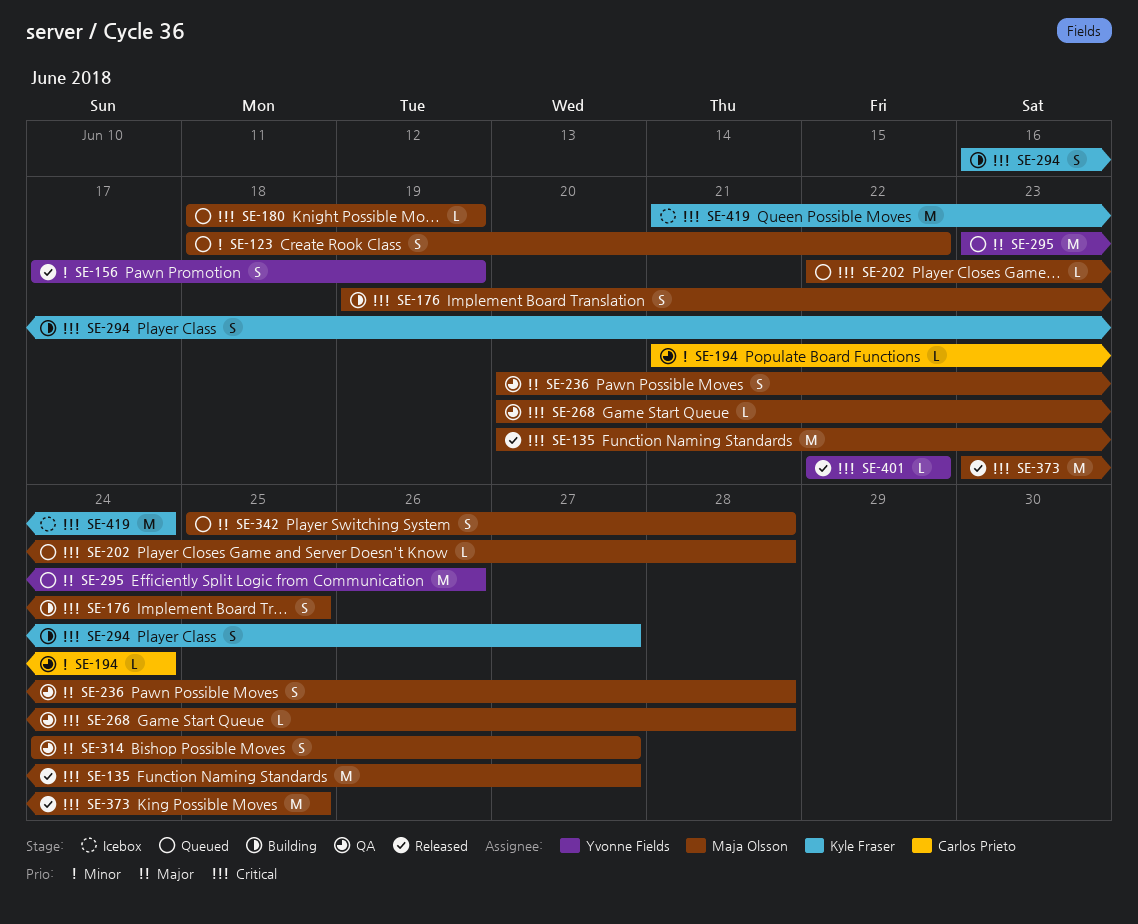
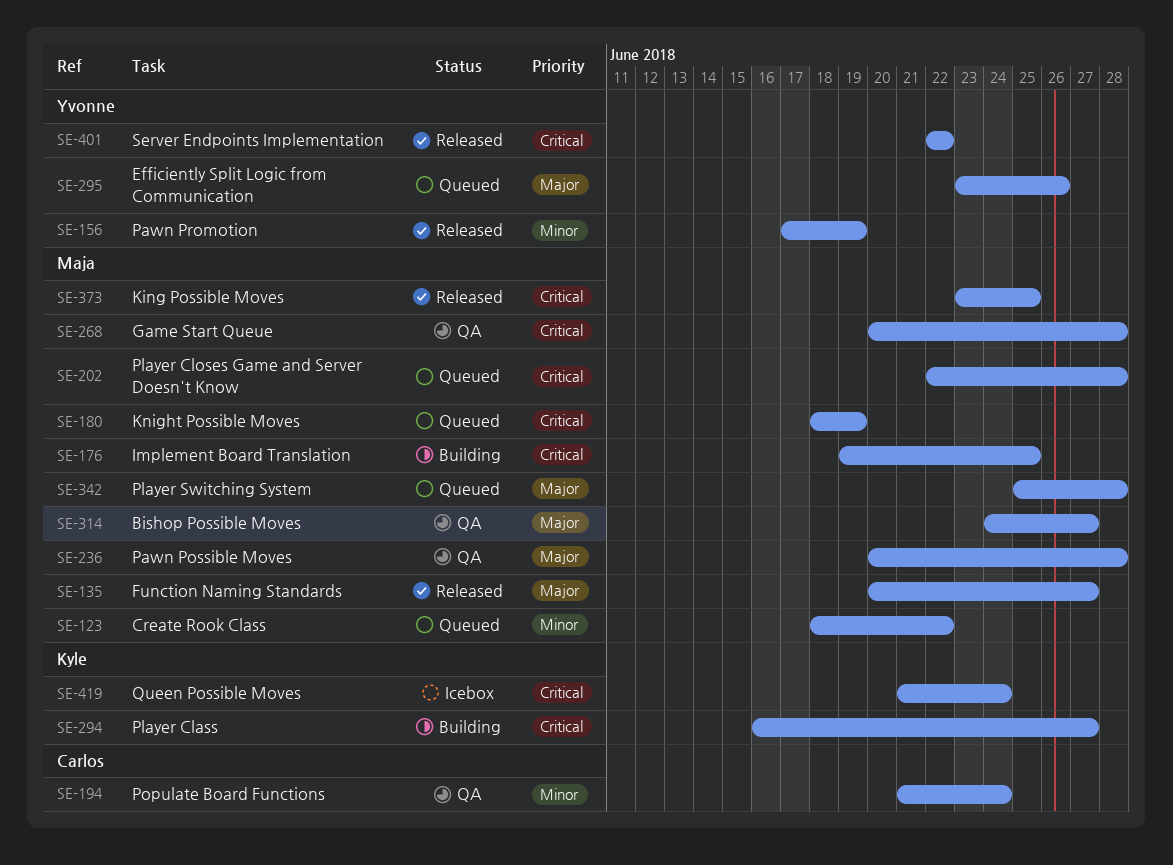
SE-135, priority: Critical -> Major

